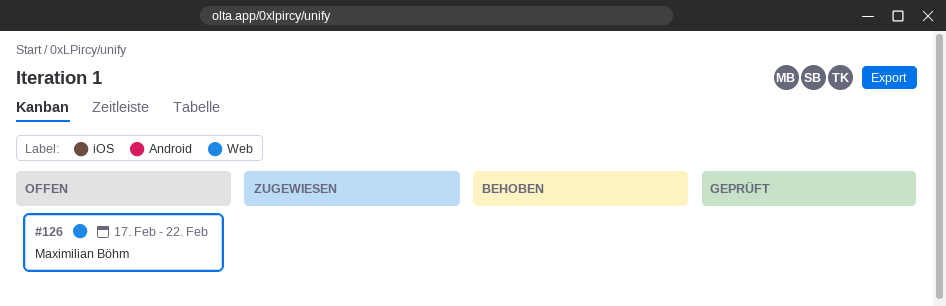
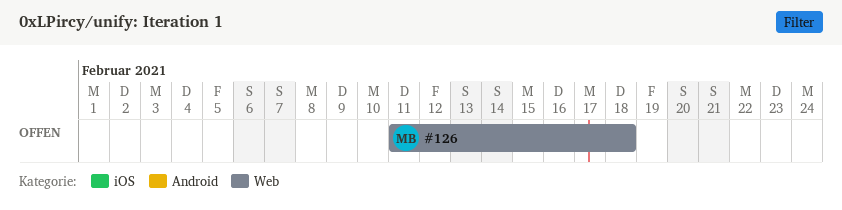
#126, start: Feb 17 -> Feb 11
#126, due: Feb 22 -> Feb 18

